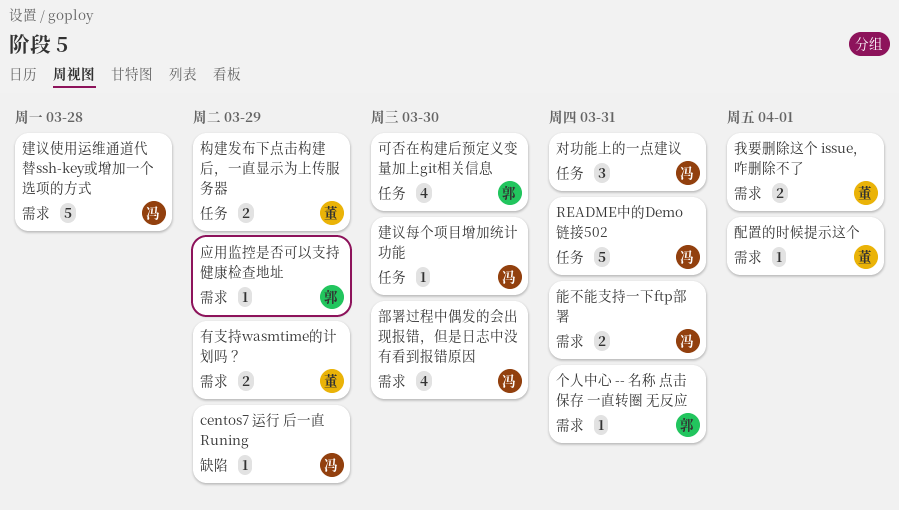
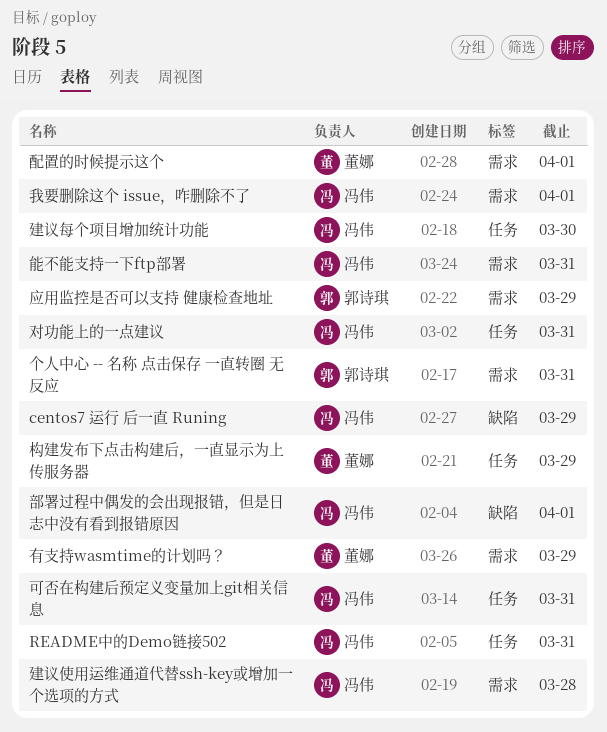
可否在构建后预定义变量加上git相关信息, owner: 郭诗琪 -> 冯伟
可否在构建后预定义变量加上git相关信息, due: Mar 30 -> Mar 31
我要删除这个 issue，咋删除不了, owner: 董娜 -> 冯伟
部署过程中偶发的会出现报错，但是日志中没有看到报错原因, label: 需求 -> 缺陷
部署过程中偶发的会出现报错，但是日志中没有看到报错原因, due: Mar 30 -> Apr 1

